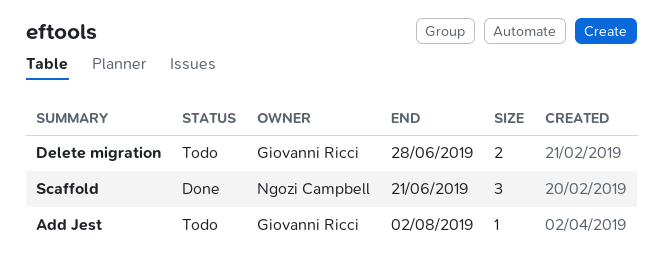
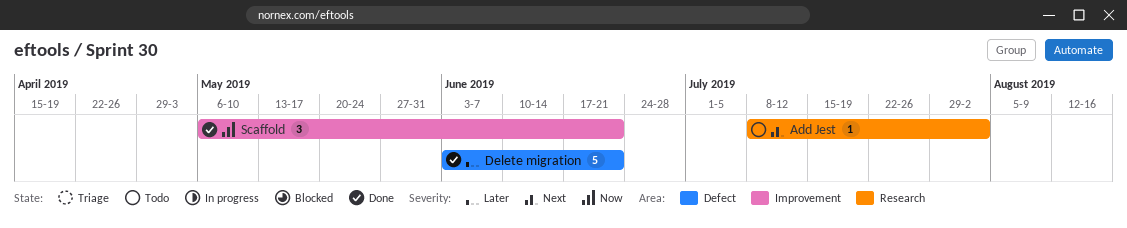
Delete migration, status: Todo -> Done
Delete migration, estimate: 2 -> 5
Delete migration, due: Jun 28 -> Jun 21

